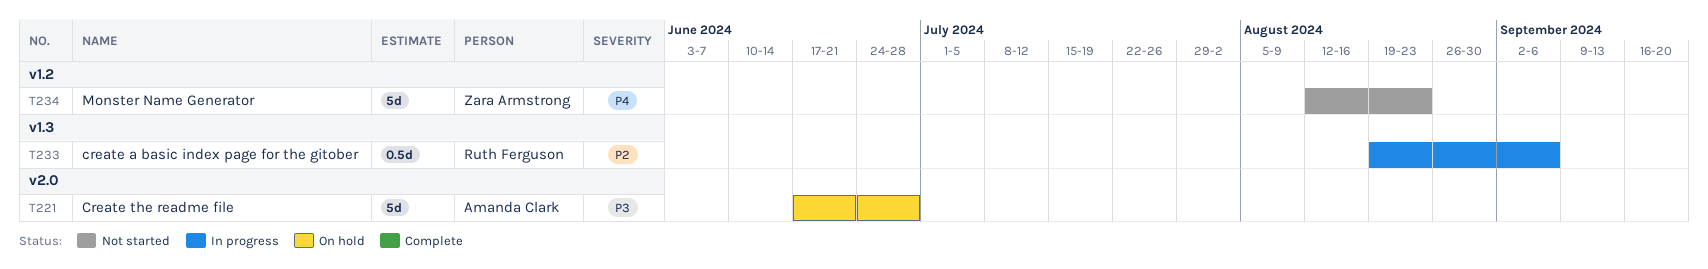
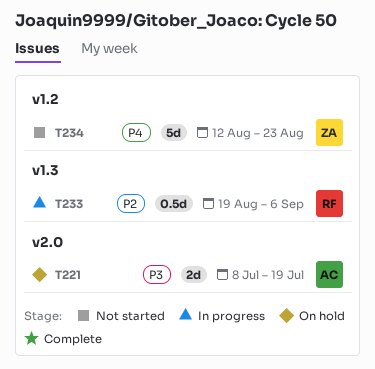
T221, estimate: 5d -> 2d
T221, start: Jun 17 -> Jul 8
T221, due: Jun 28 -> Jul 19

